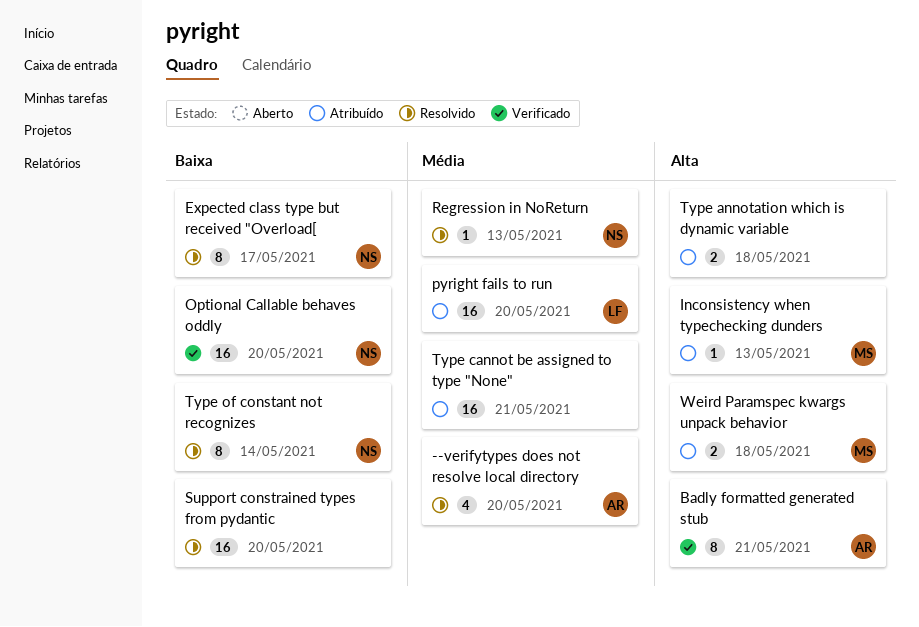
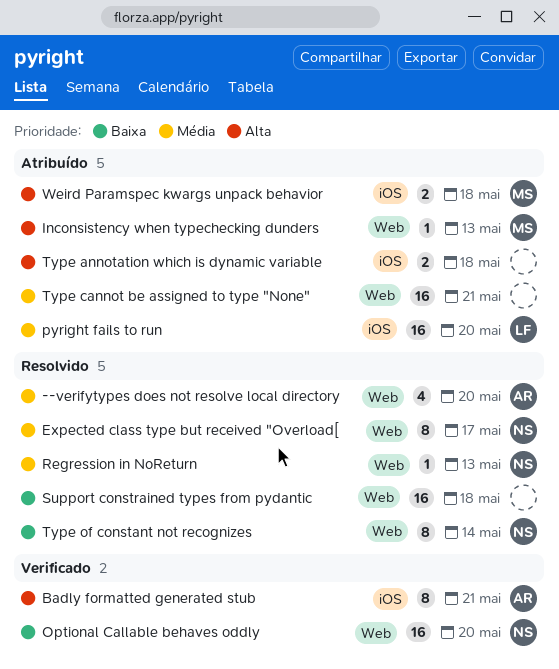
Expected class type but received "Overload[, priority: Baixa -> Média
Support constrained types from pydantic, due: May 20 -> May 18

